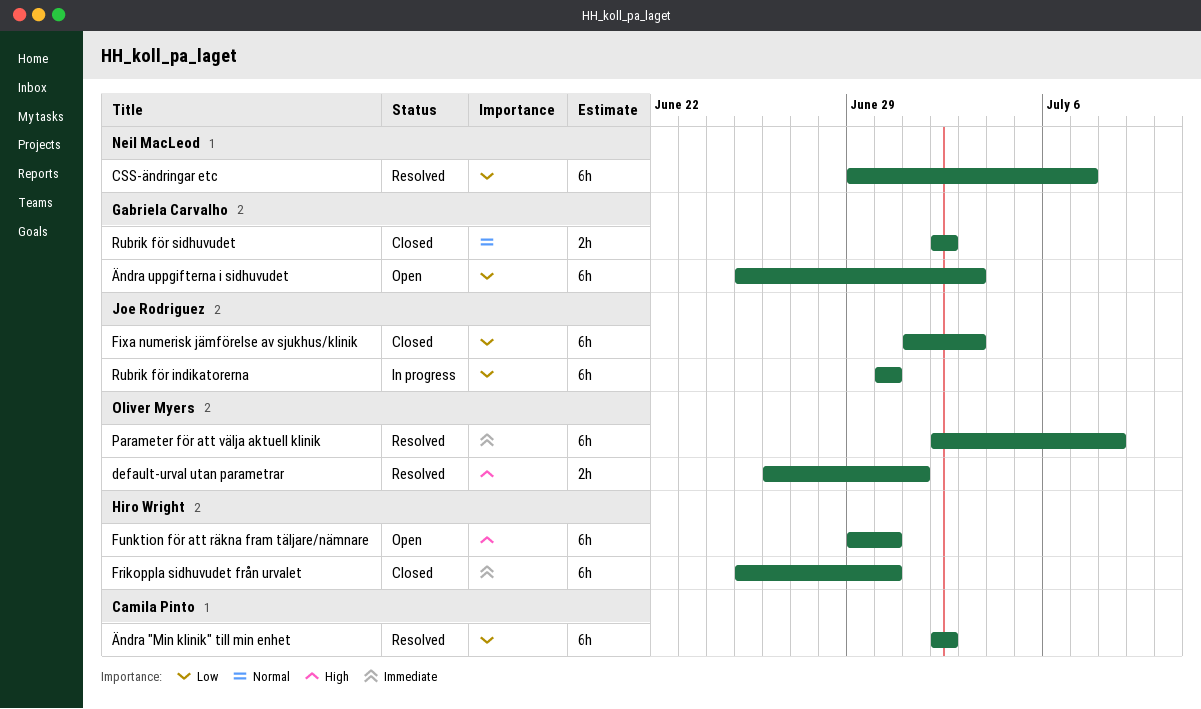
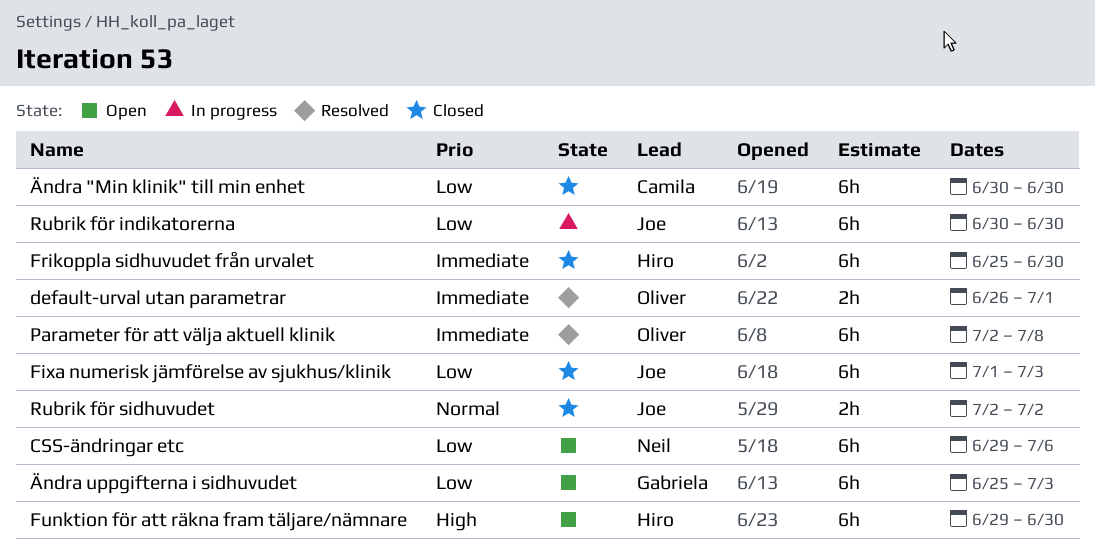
CSS-ändringar etc, status: Resolved -> Open
CSS-ändringar etc, due: Jul 7 -> Jul 6
default-urval utan parametrar, priority: High -> Immediate
Rubrik för sidhuvudet, owner: Gabriela Carvalho -> Joe Rodriguez
Ändra "Min klinik" till min enhet, status: Resolved -> Closed
Ändra "Min klinik" till min enhet, start: Jul 2 -> Jun 30
Ändra "Min klinik" till min enhet, due: Jul 2 -> Jun 30

